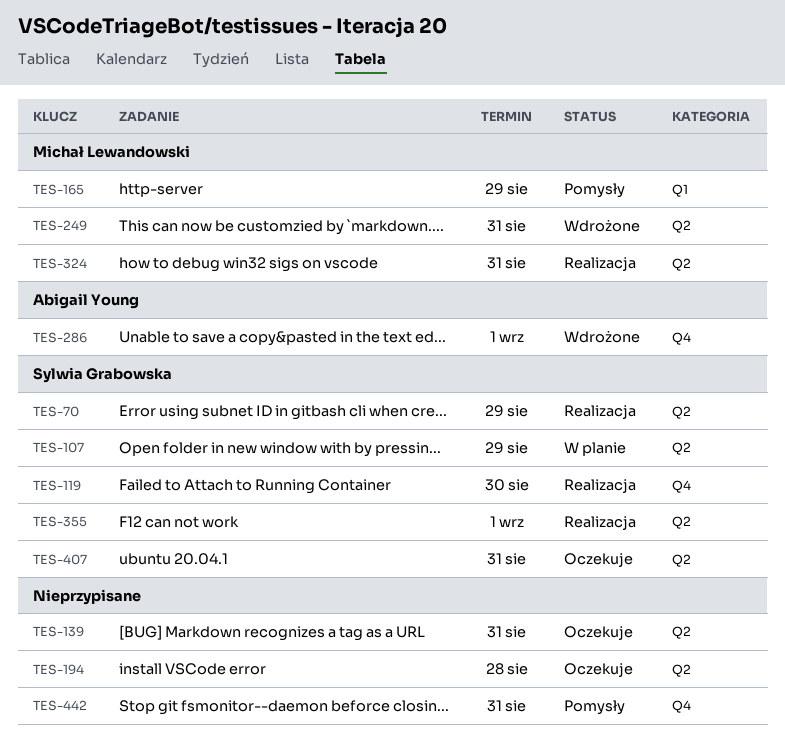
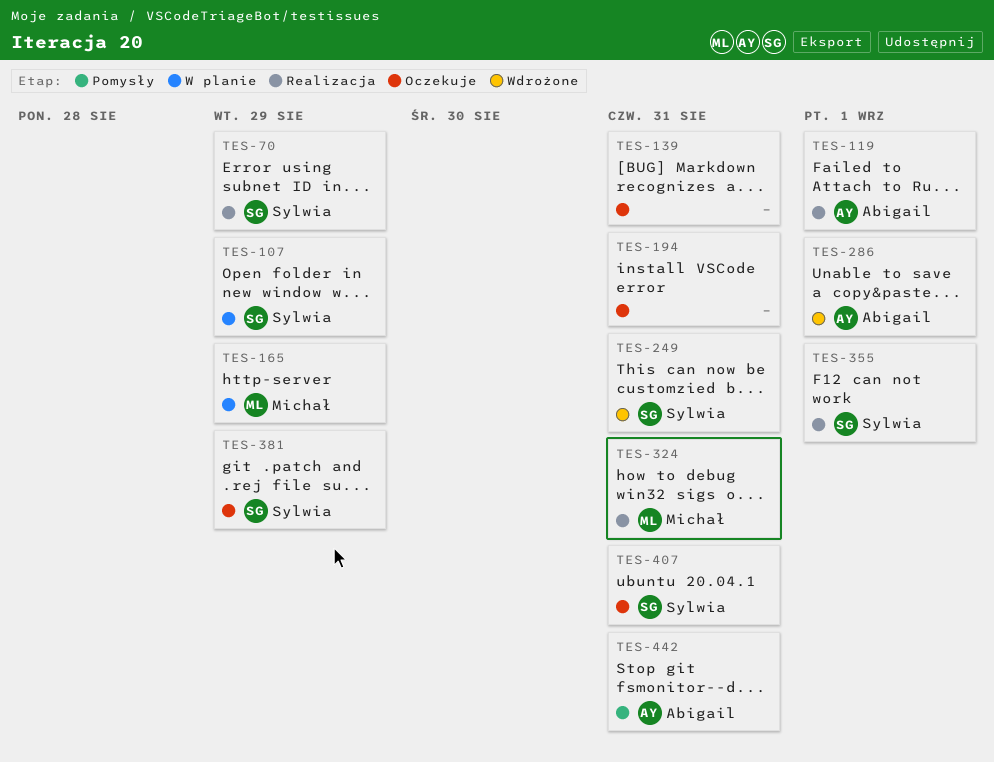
TES-119, owner: Sylwia Grabowska -> Abigail Young
TES-119, due: Aug 30 -> Sep 1
TES-165, status: Pomysły -> W planie
TES-194, due: Aug 28 -> Aug 31
TES-249, owner: Michał Lewandowski -> Sylwia Grabowska
TES-381: none -> present
TES-442, owner: none -> Abigail Young

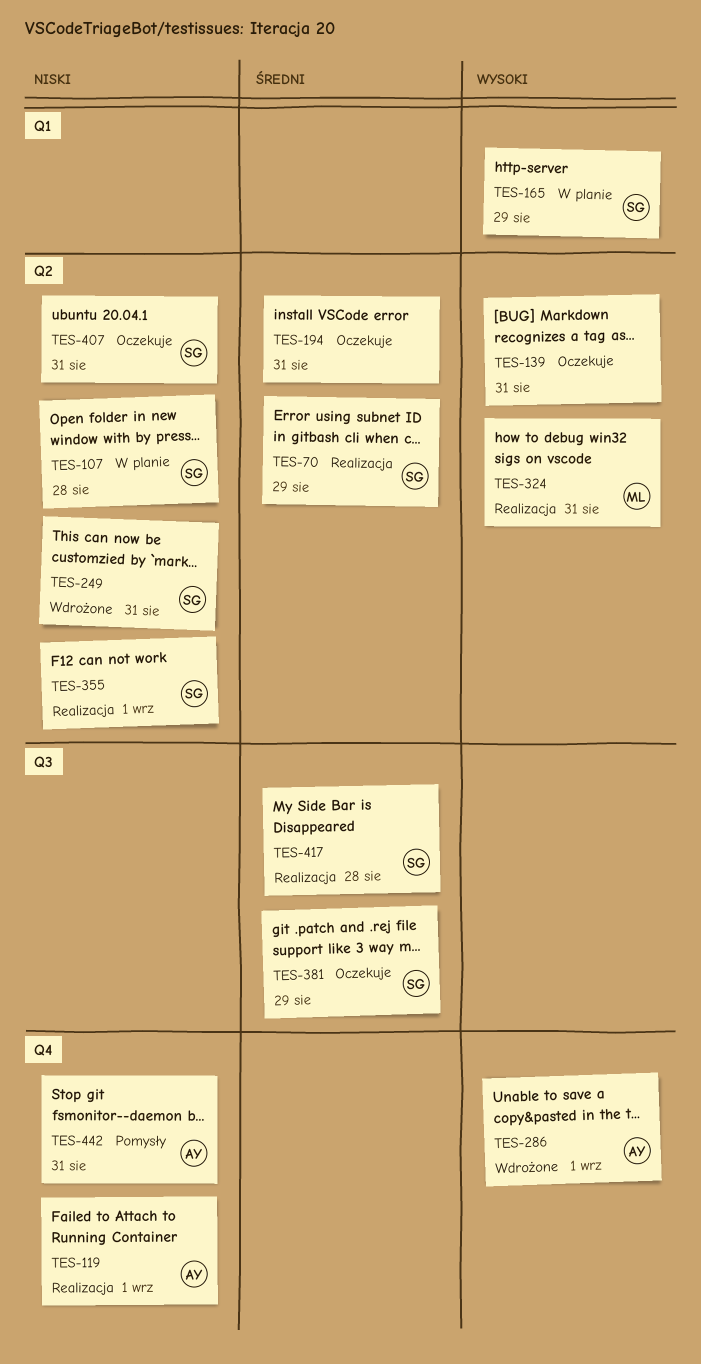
TES-107, due: Aug 29 -> Aug 28
TES-165, owner: Michał -> Sylwia
TES-417: none -> present

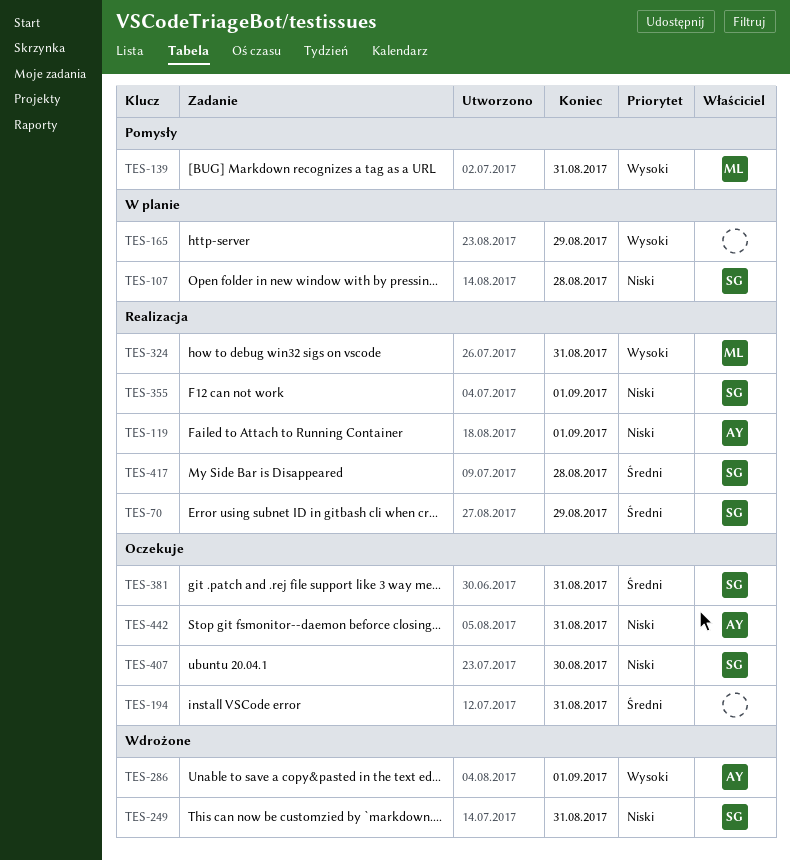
TES-139, status: Oczekuje -> Pomysły
TES-139, owner: none -> ML
TES-165, owner: SG -> none
TES-381, due: Aug 29 -> Aug 31
TES-407, due: Aug 31 -> Aug 30
TES-442, status: Pomysły -> Oczekuje

